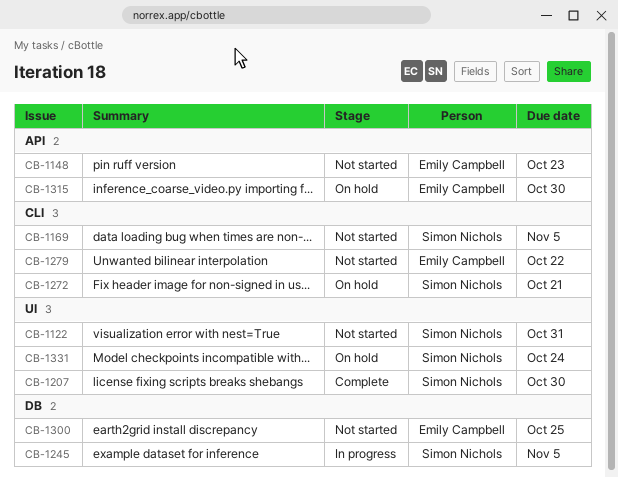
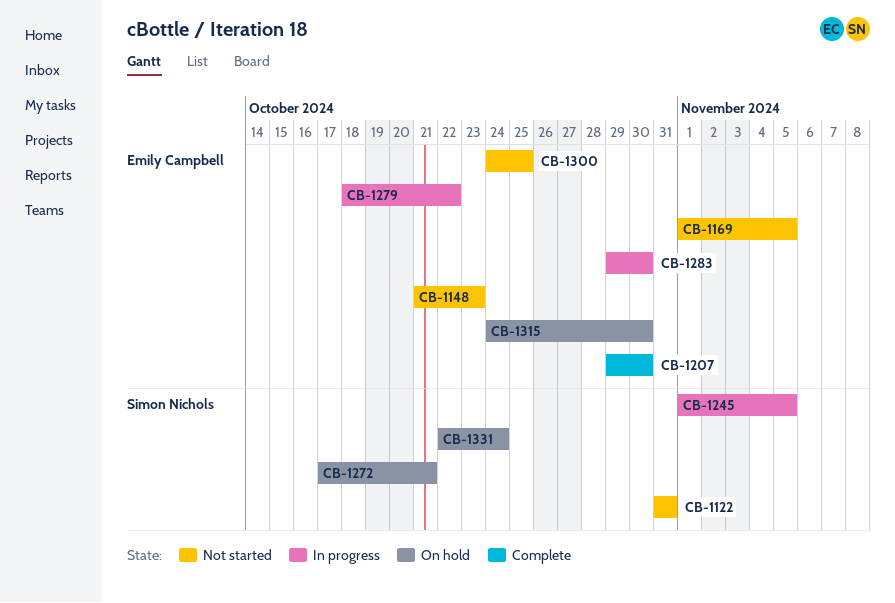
CB-1169, owner: Simon Nichols -> Emily Campbell
CB-1207, owner: Simon Nichols -> Emily Campbell
CB-1279, status: Not started -> In progress
CB-1283: none -> present

